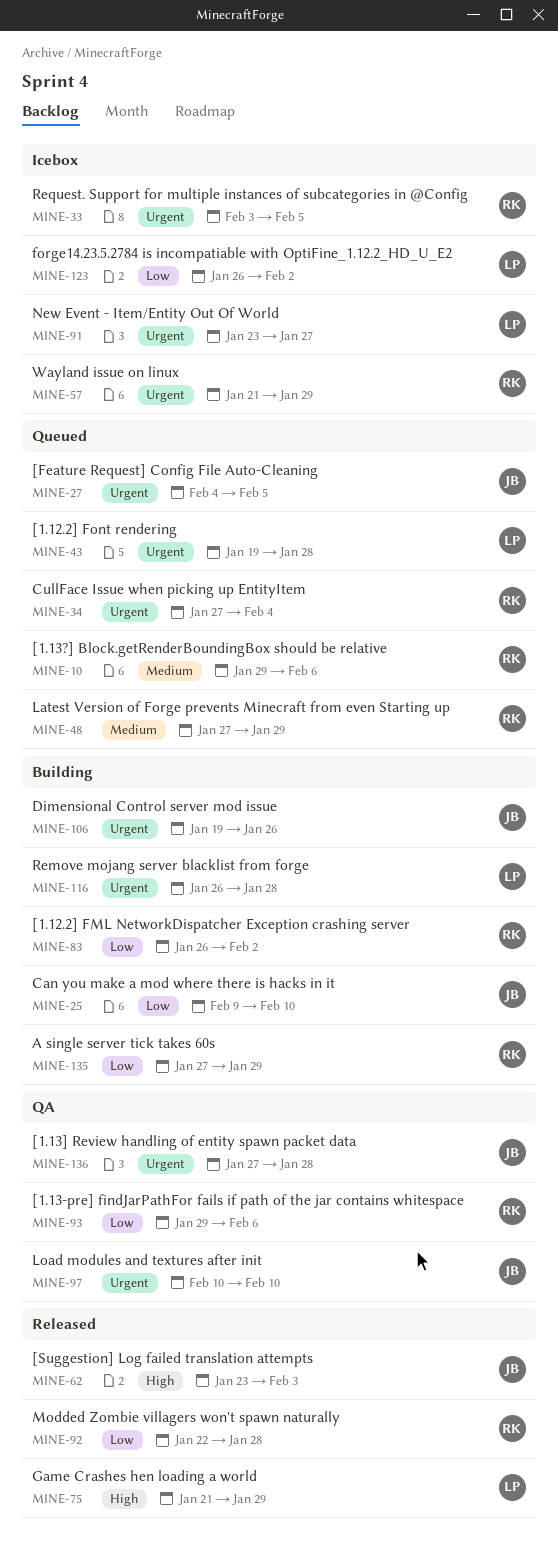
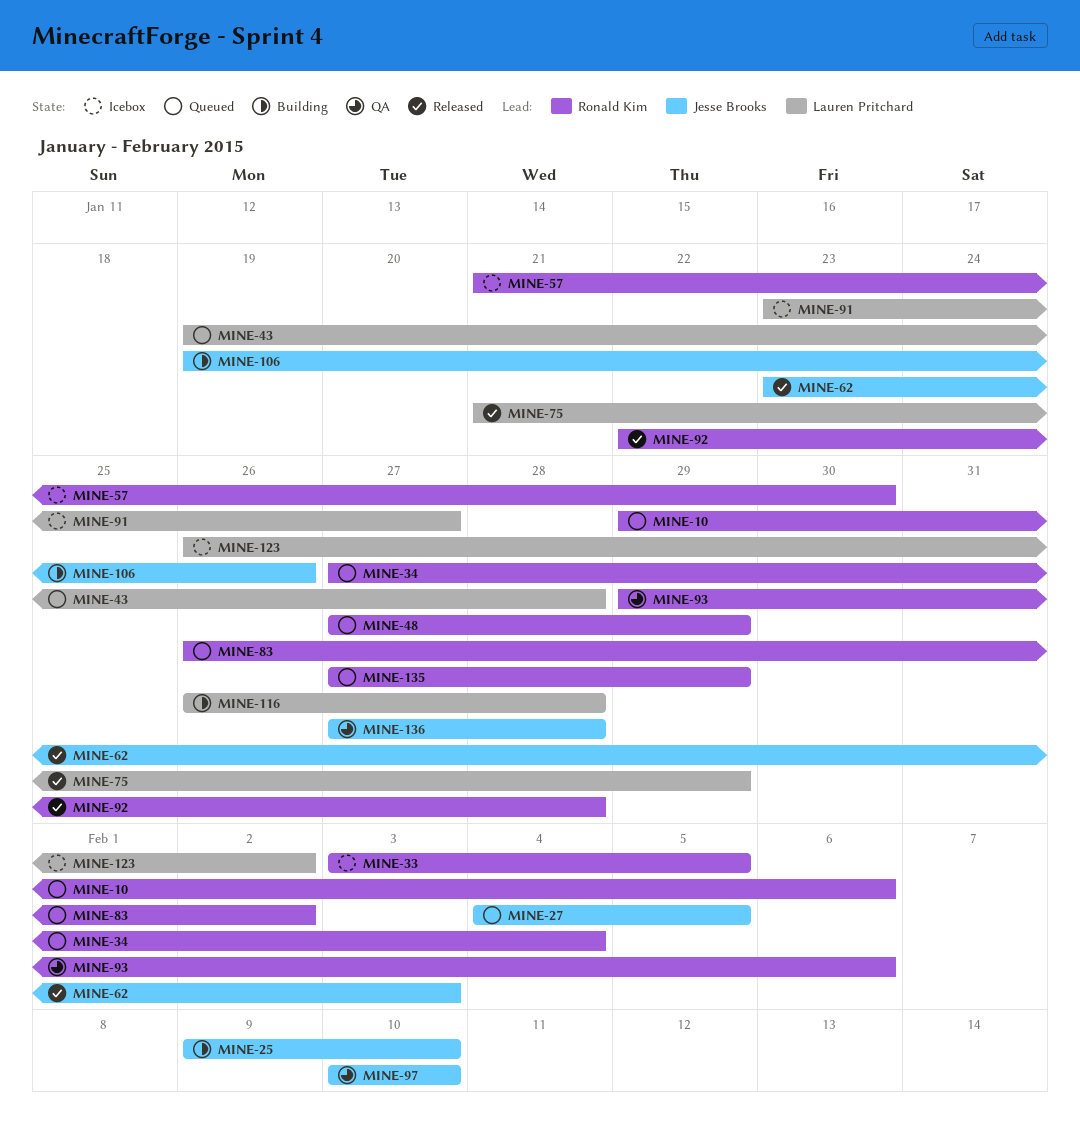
MINE-57, due: Jan 29 -> Jan 30
MINE-83, status: Building -> Queued
MINE-135, status: Building -> Queued

